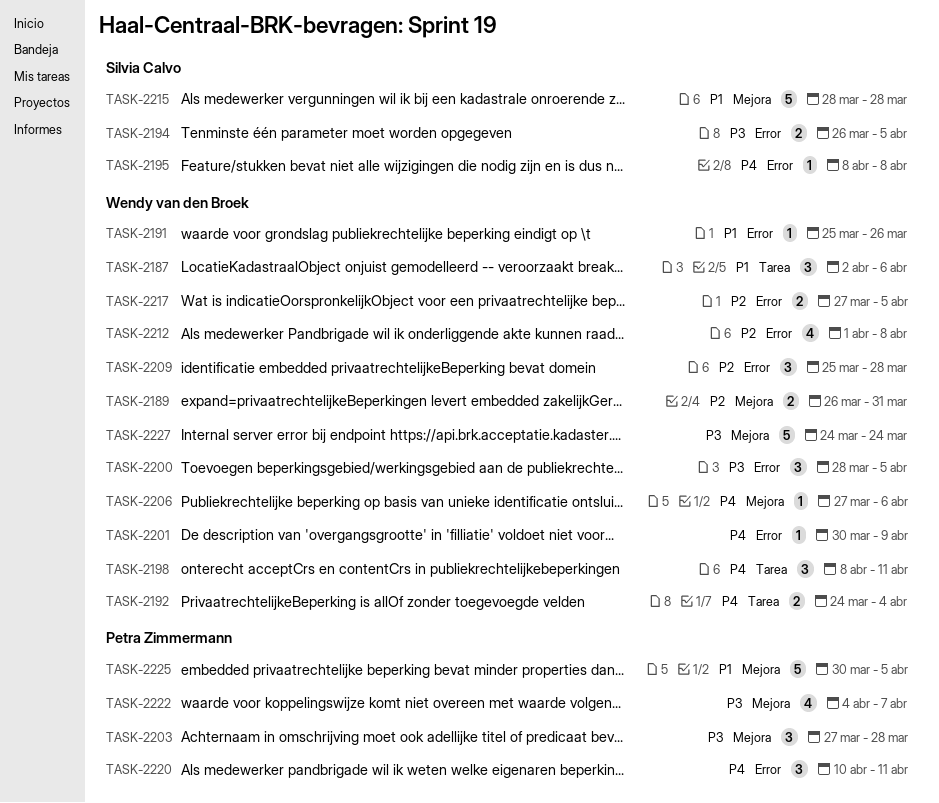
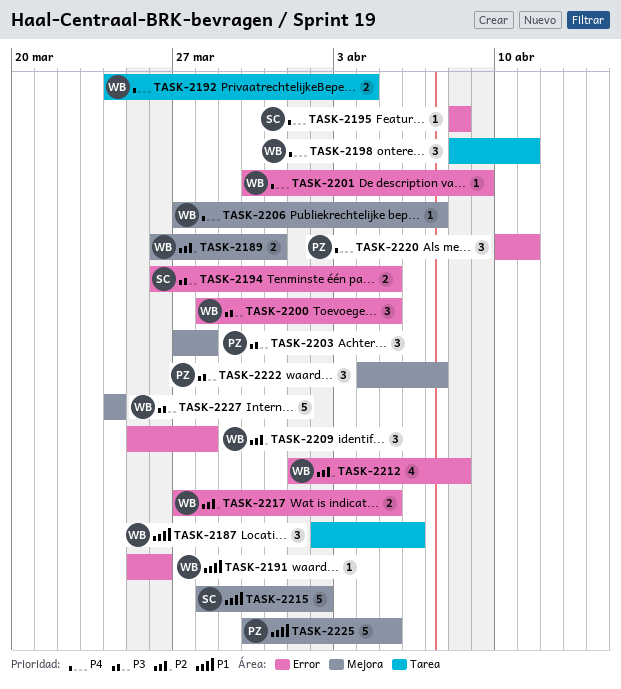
TASK-2206, due: Apr 6 -> Apr 7
TASK-2215, due: Mar 28 -> Apr 2
TASK-2222, estimate: 4 -> 3

